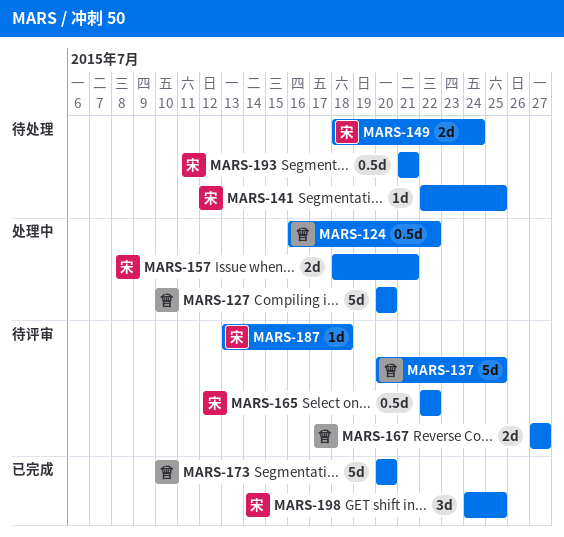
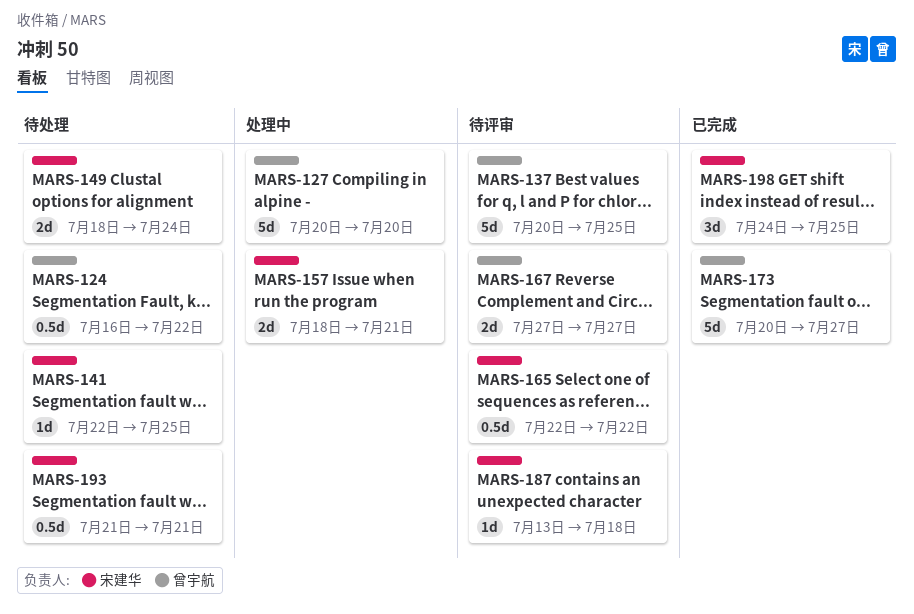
MARS-124, status: 处理中 -> 待处理
MARS-173, due: Jul 20 -> Jul 27

